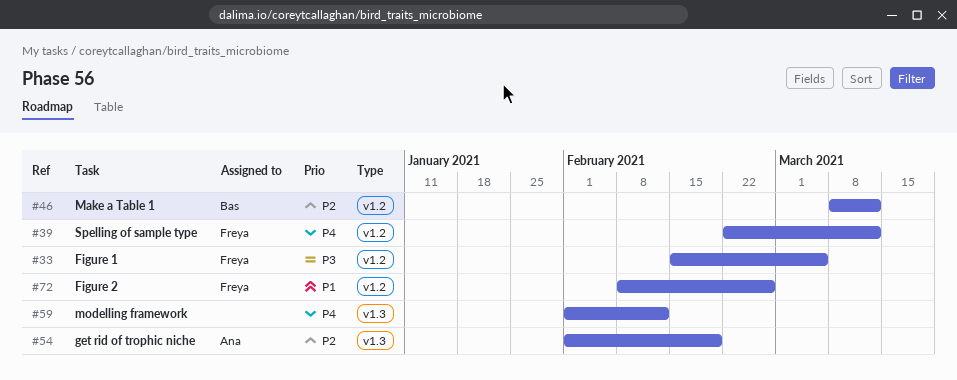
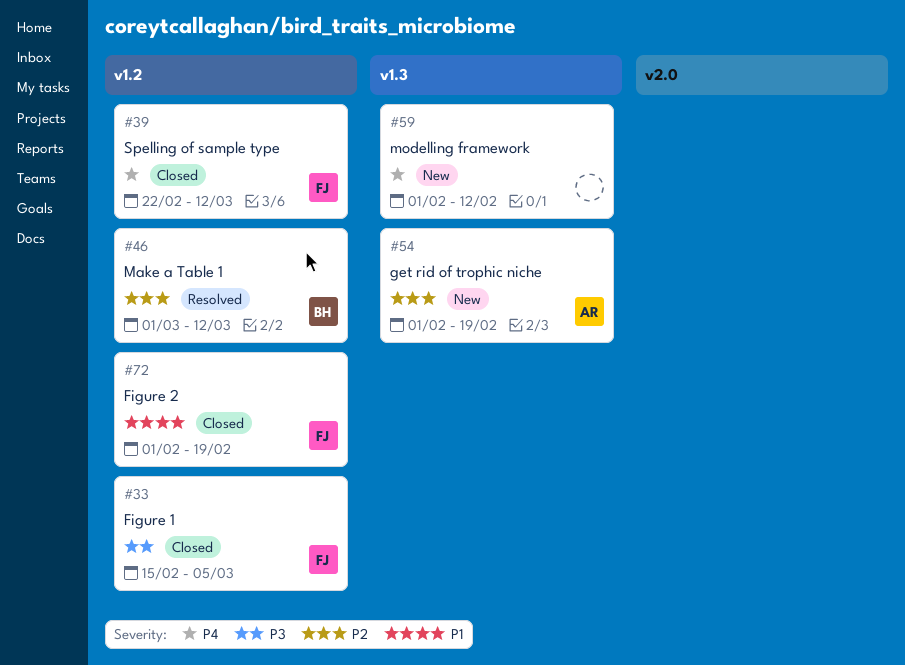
#46, start: Mar 8 -> Mar 1
#72, start: Feb 8 -> Feb 1
#72, due: Feb 26 -> Feb 19

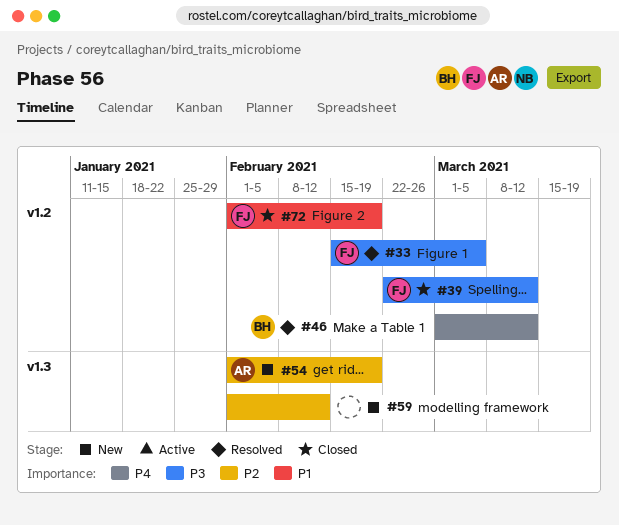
#33, status: Closed -> Resolved
#39, priority: P4 -> P3
#46, priority: P2 -> P4
#59, priority: P4 -> P2

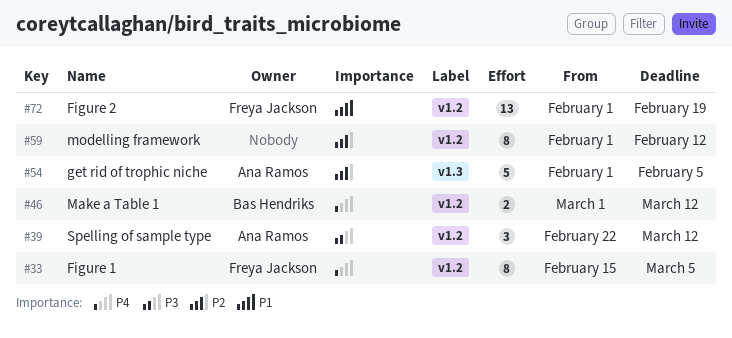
#33, priority: P3 -> P4
#39, owner: Freya Jackson -> Ana Ramos
#54, due: Feb 19 -> Feb 5
#59, label: v1.3 -> v1.2

